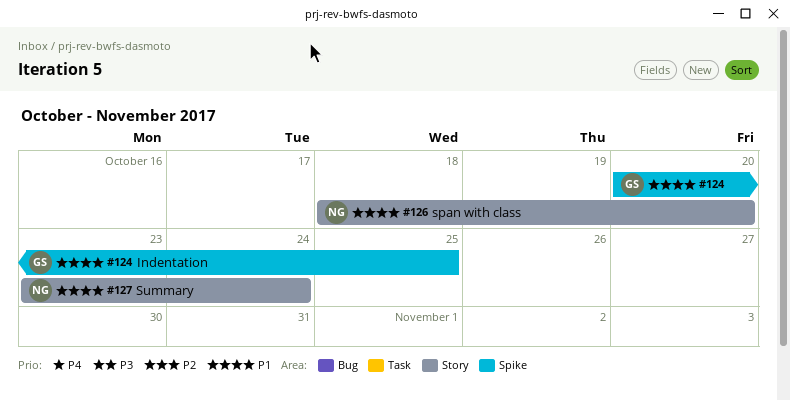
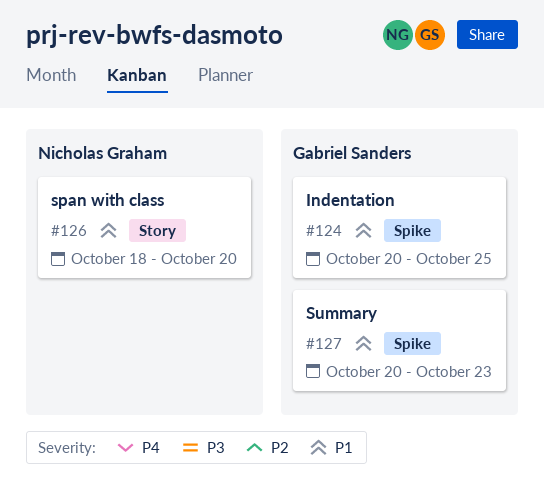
#127, owner: Nicholas Graham -> Gabriel Sanders
#127, label: Story -> Spike
#127, start: Oct 23 -> Oct 20
#127, due: Oct 24 -> Oct 23

